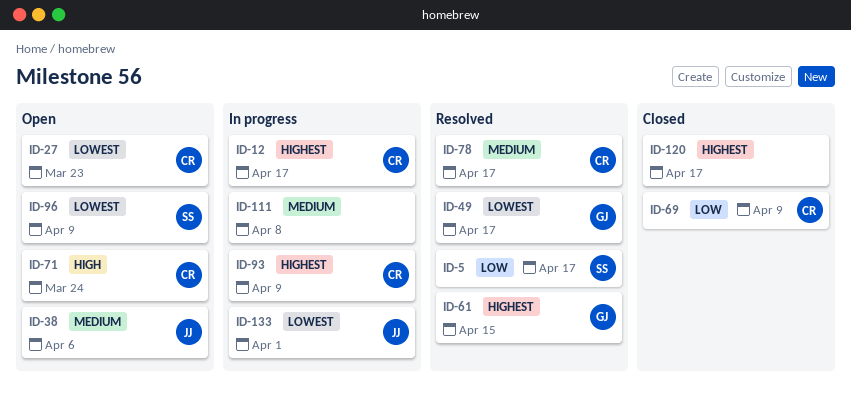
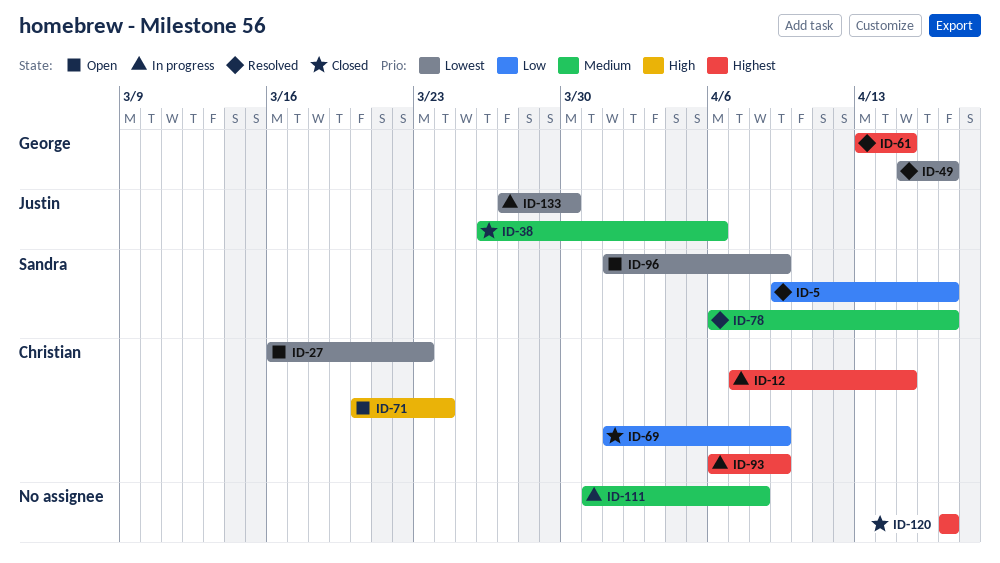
ID-12, due: Apr 17 -> Apr 15
ID-38, status: Open -> Closed
ID-78, owner: Christian -> Sandra
ID-133, due: Apr 1 -> Mar 30

